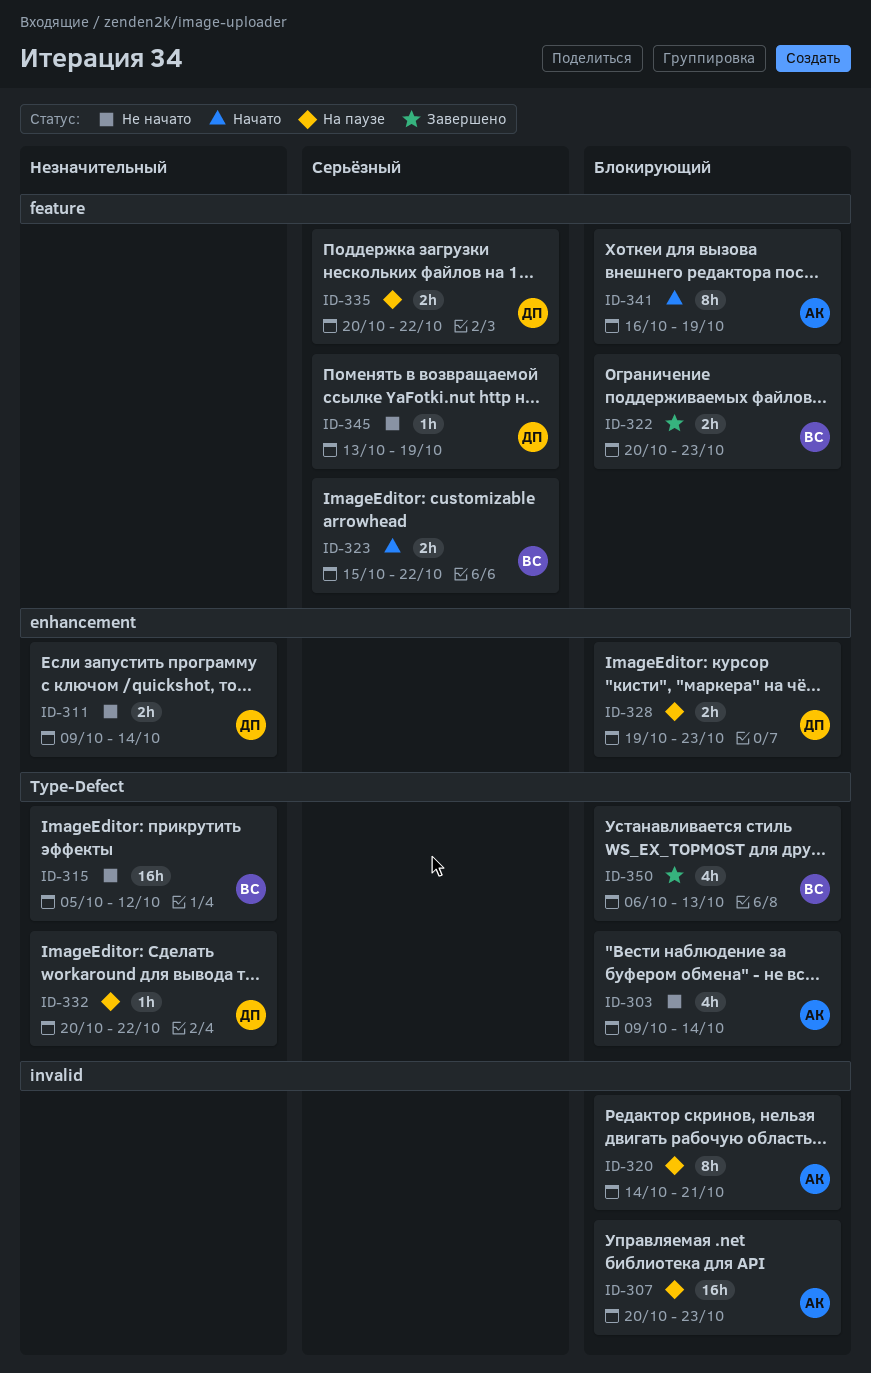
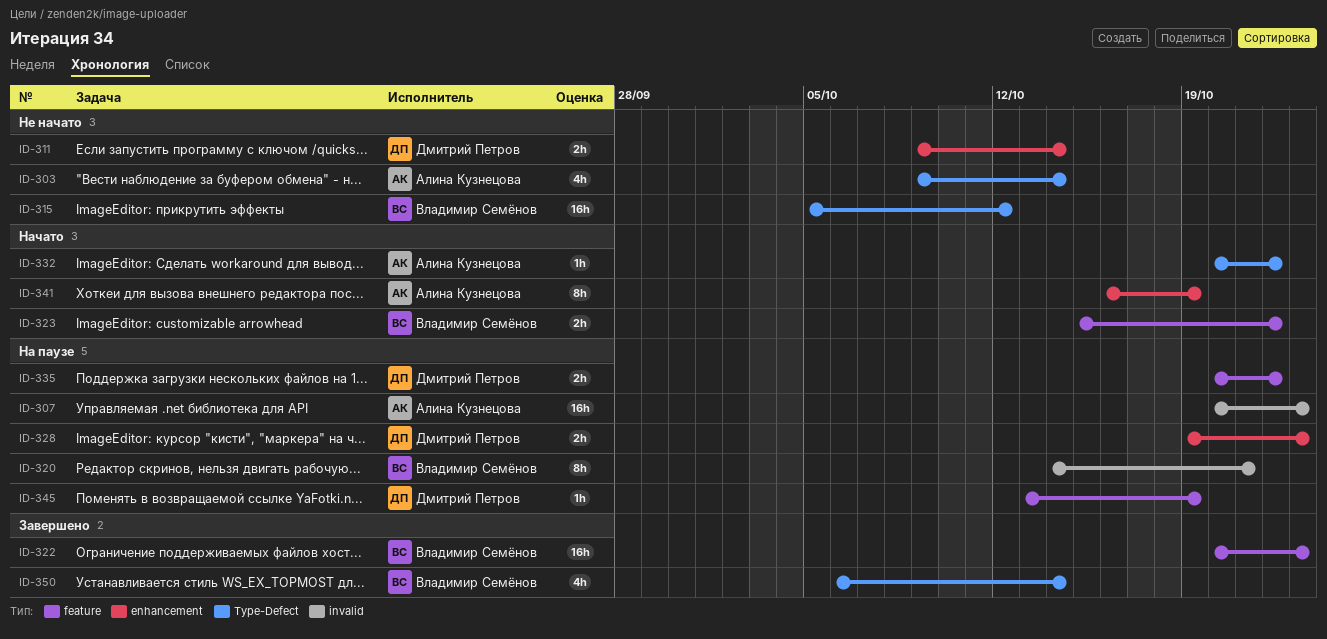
ID-320, owner: Алина Кузнецова -> Владимир Семёнов
ID-322, estimate: 2h -> 16h
ID-332, status: На паузе -> Начато
ID-332, owner: Дмитрий Петров -> Алина Кузнецова
ID-341, label: feature -> enhancement
ID-345, status: Не начато -> На паузе
ID-350, due: Oct 13 -> Oct 14

